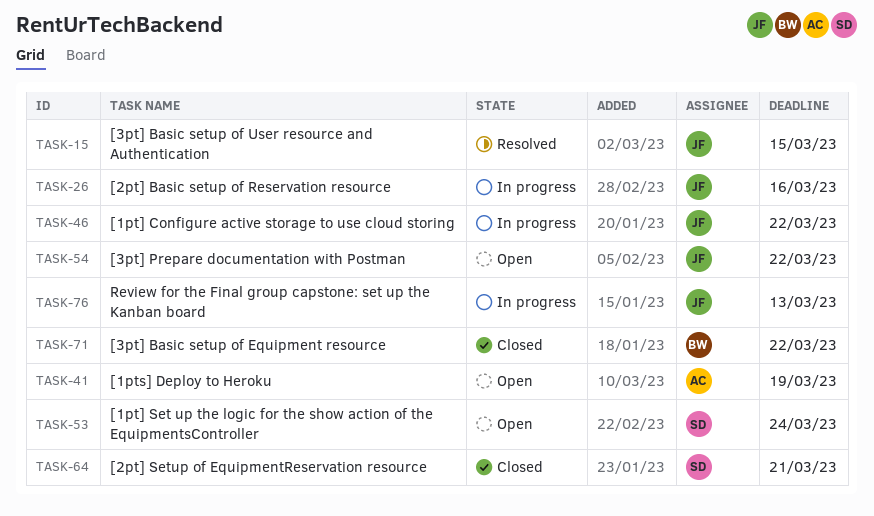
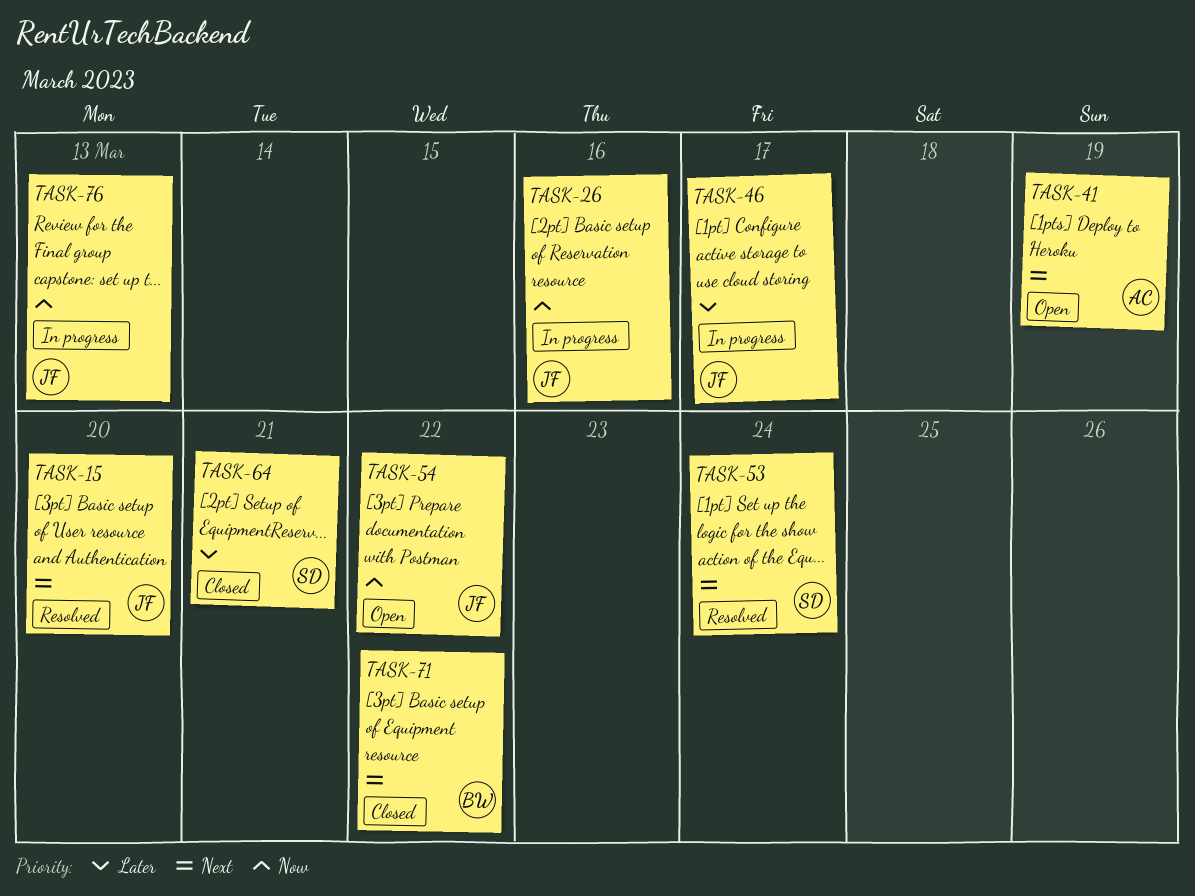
TASK-15, due: Mar 15 -> Mar 20
TASK-46, due: Mar 22 -> Mar 17
TASK-53, status: Open -> Resolved

